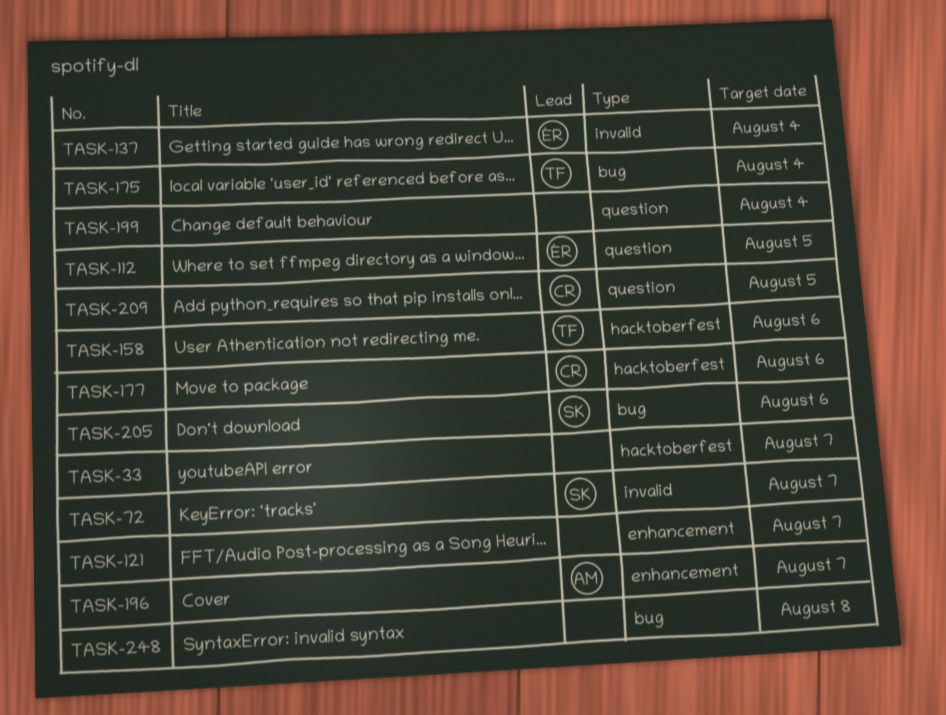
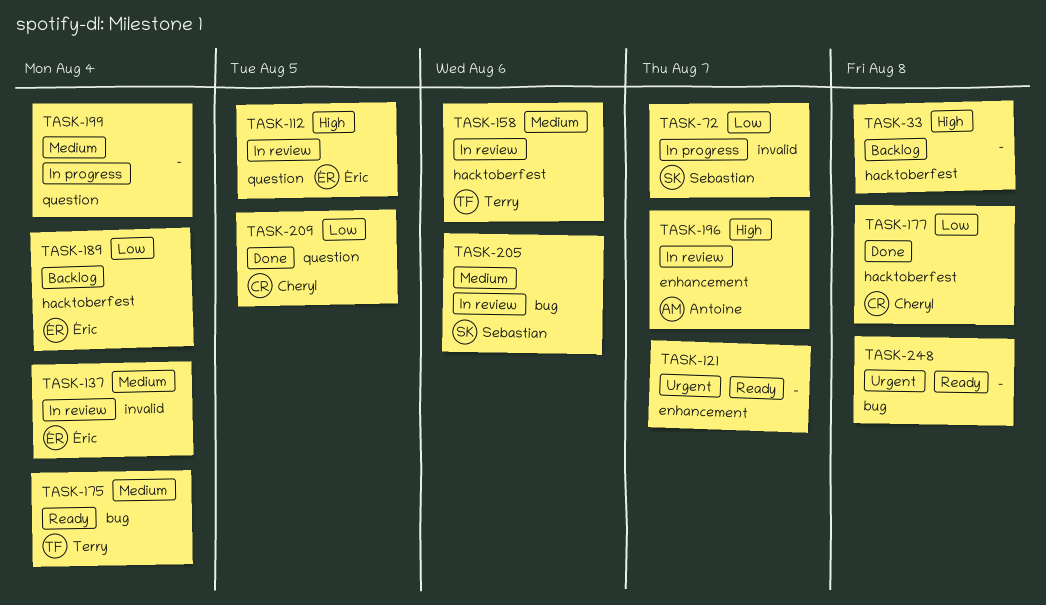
TASK-33, due: Aug 7 -> Aug 8
TASK-177, due: Aug 6 -> Aug 8
TASK-189: none -> present

